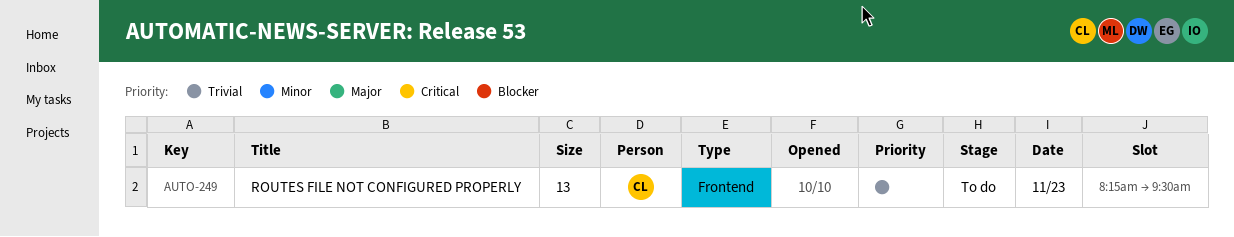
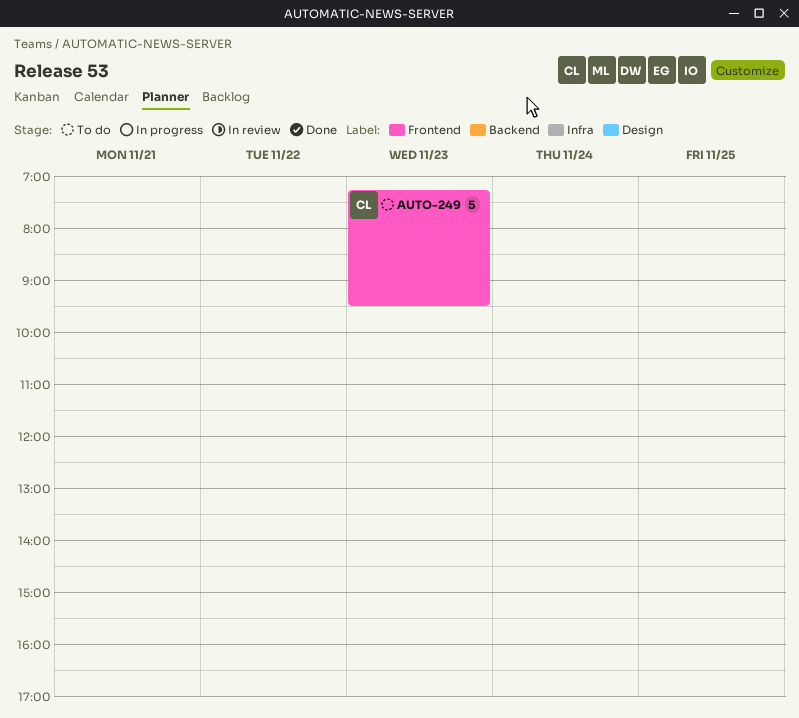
AUTO-249, estimate: 13 -> 5
AUTO-249, begins: 08:15 -> 07:15

